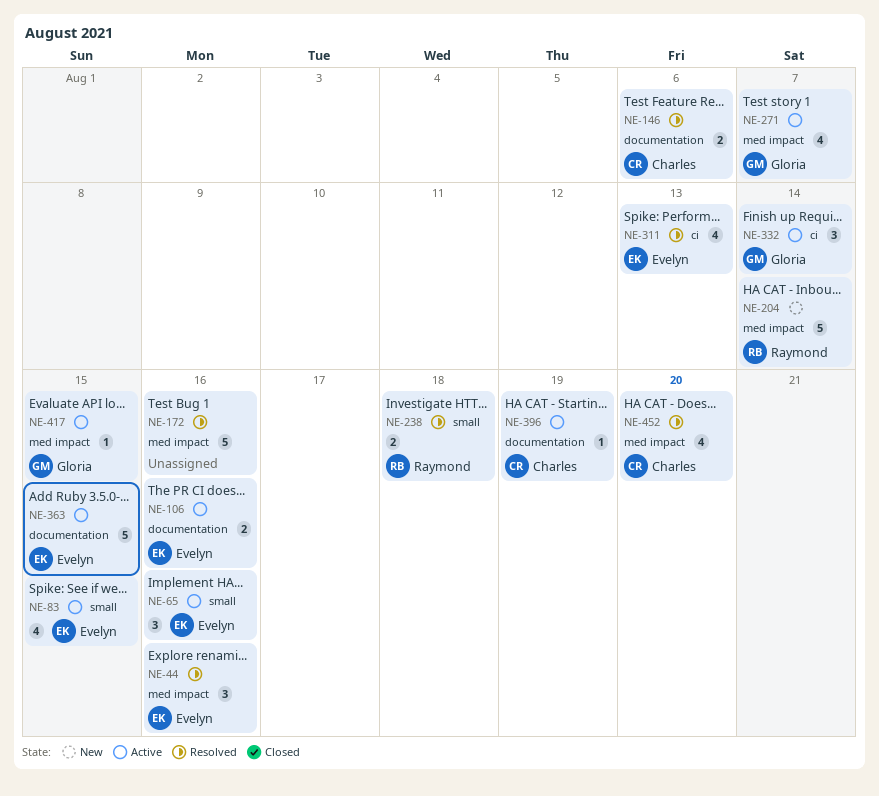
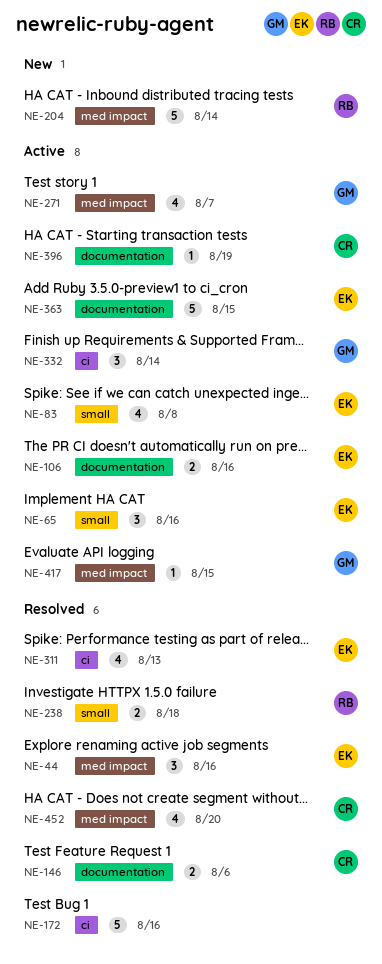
NE-83, due: Aug 15 -> Aug 8
NE-172, label: med impact -> ci

